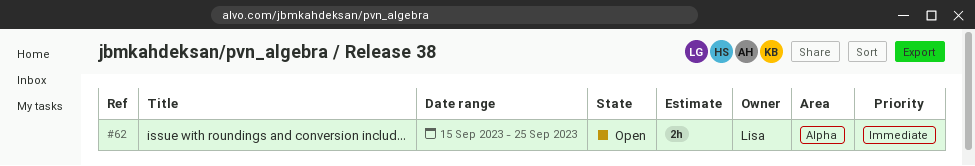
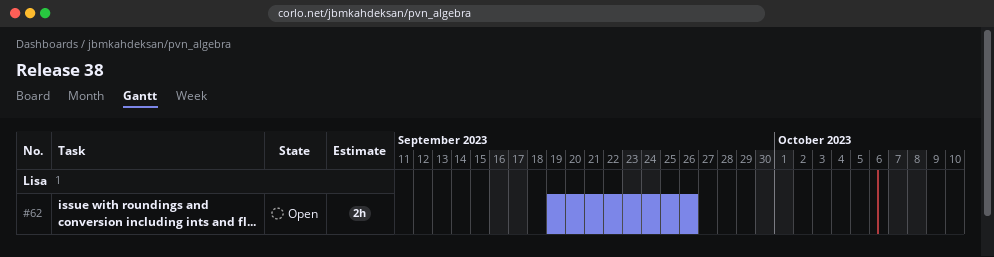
#62, start: Sep 15 -> Sep 19
#62, due: Sep 25 -> Sep 26

